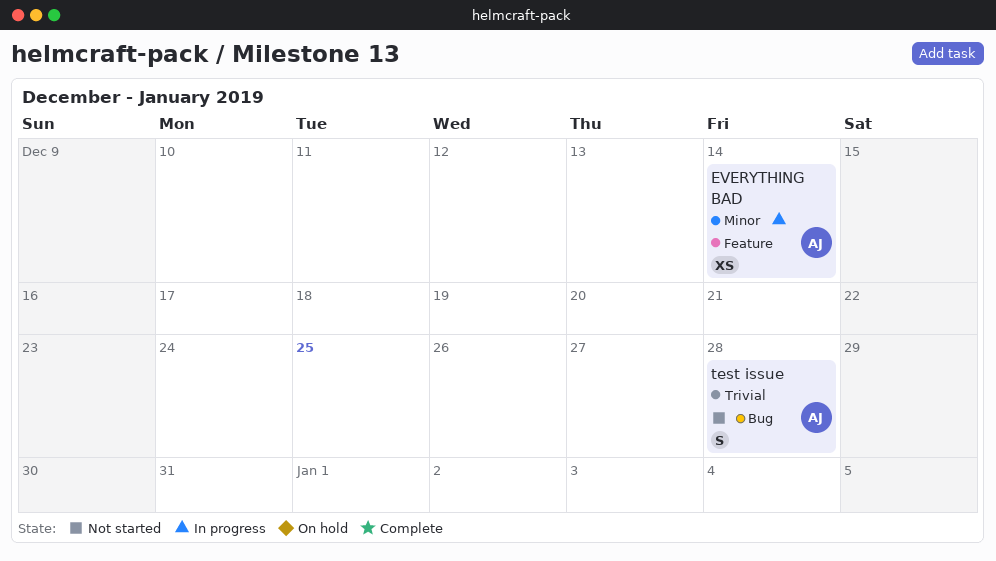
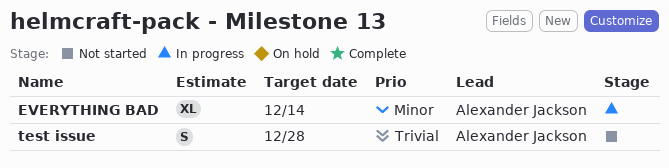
EVERYTHING BAD, estimate: XS -> XL

